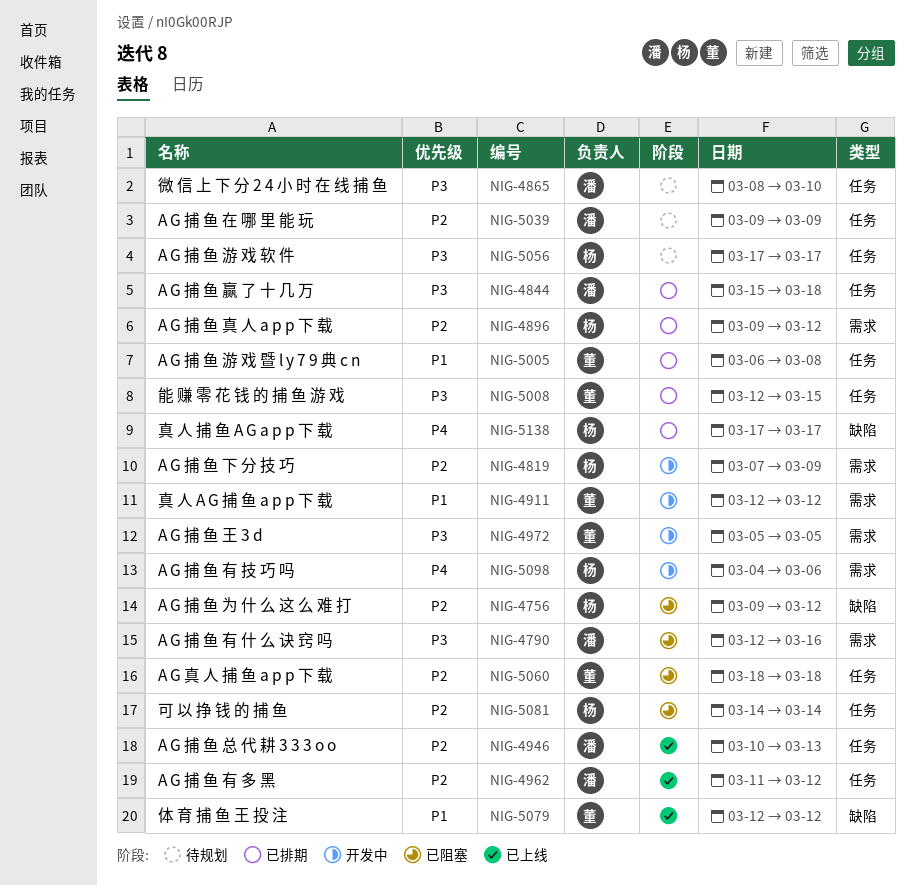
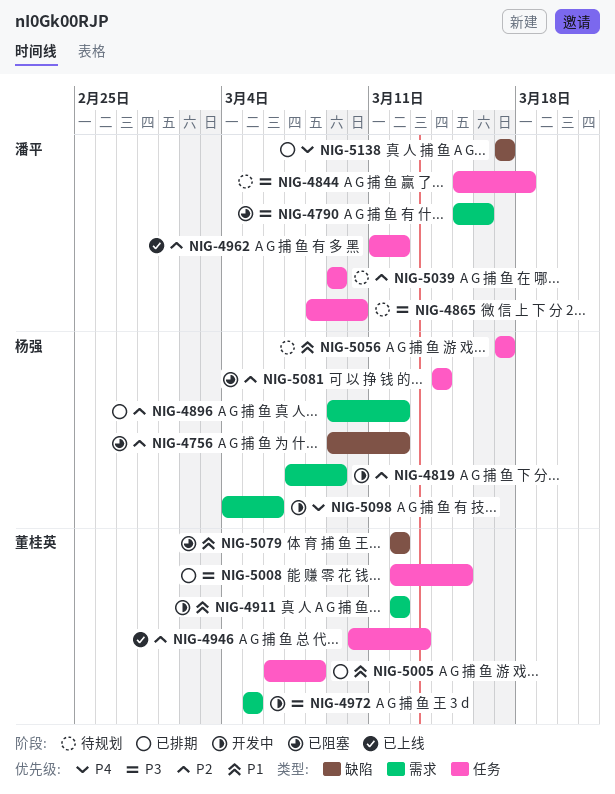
NIG-4790, start: Mar 12 -> Mar 15
NIG-4844, status: 已排期 -> 待规划
NIG-4946, owner: 潘平 -> 董桂英
NIG-5056, priority: P3 -> P1
NIG-5060: present -> none
NIG-5079, status: 已上线 -> 已阻塞
NIG-5138, owner: 杨强 -> 潘平

